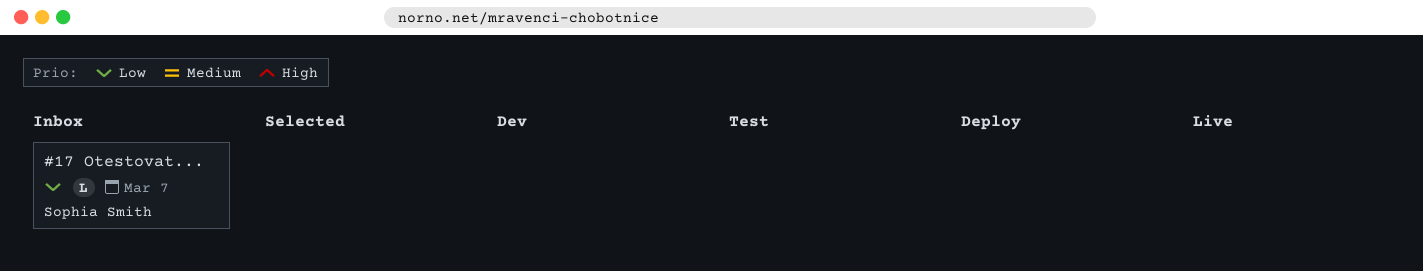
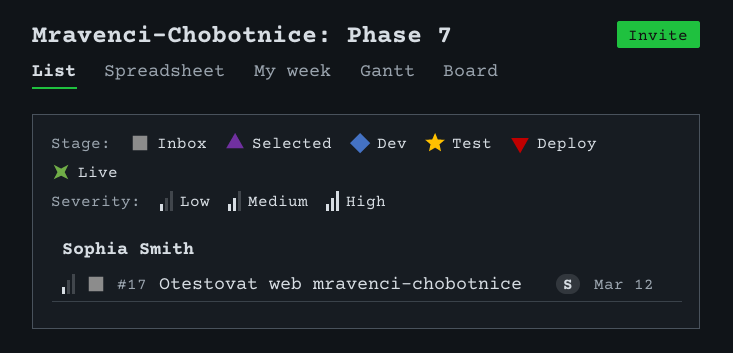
#17, estimate: L -> S
#17, due: Mar 7 -> Mar 12

